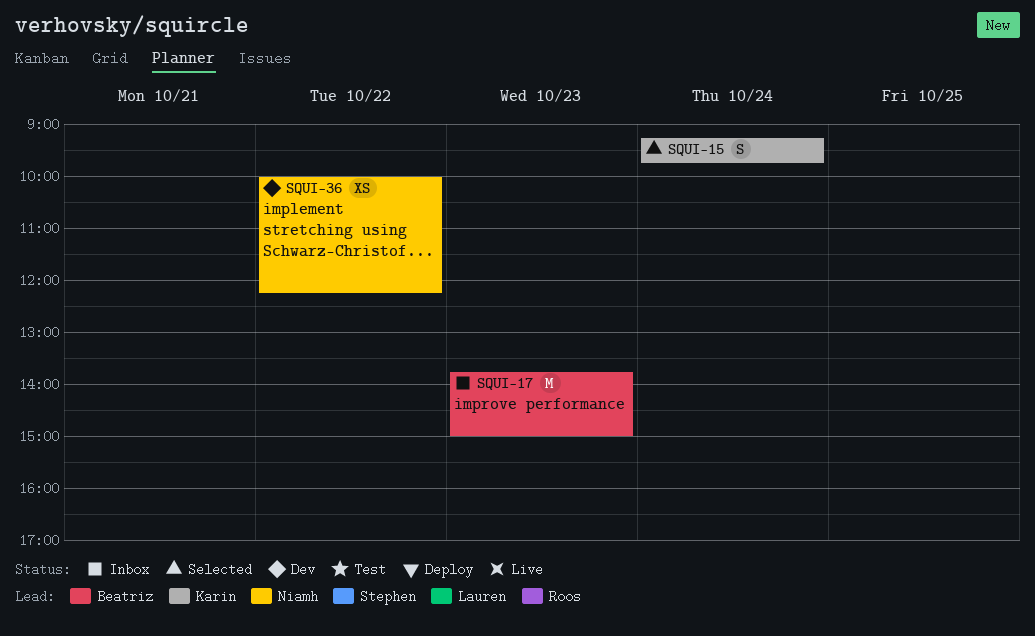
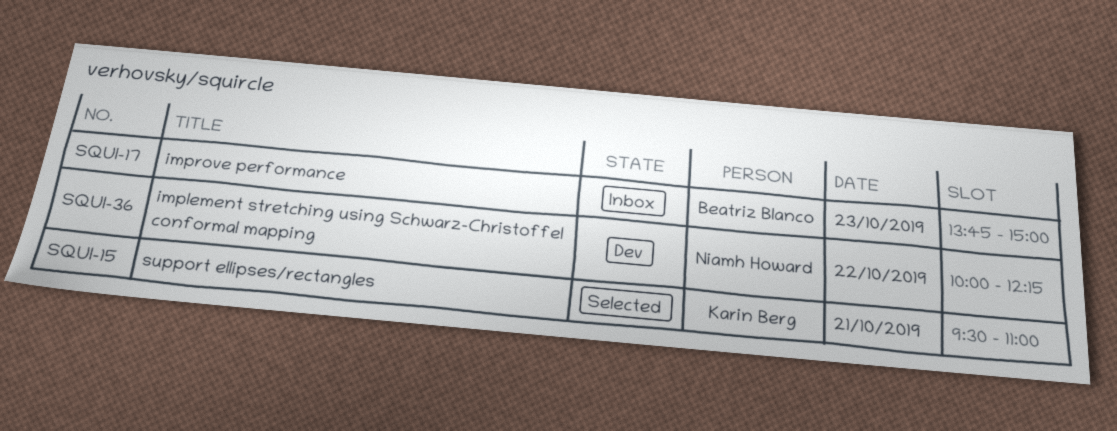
SQUI-15, day: Oct 24 -> Oct 21
SQUI-15, begins: 09:15 -> 09:30
SQUI-15, ends: 09:45 -> 11:00

